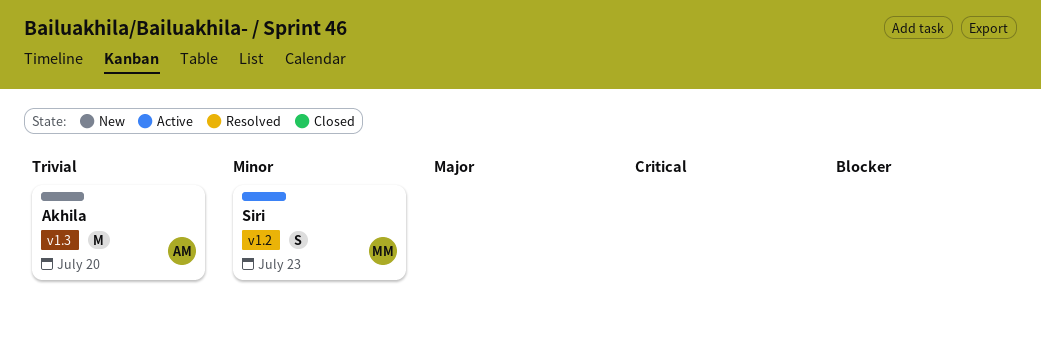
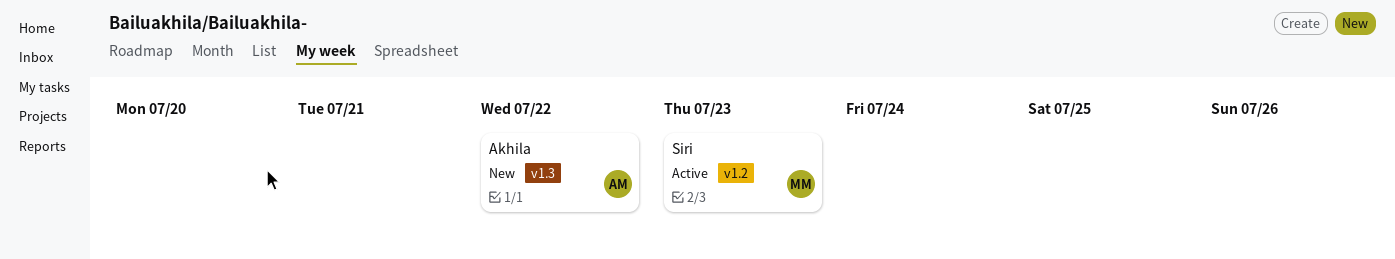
Akhila, due: Jul 20 -> Jul 22

